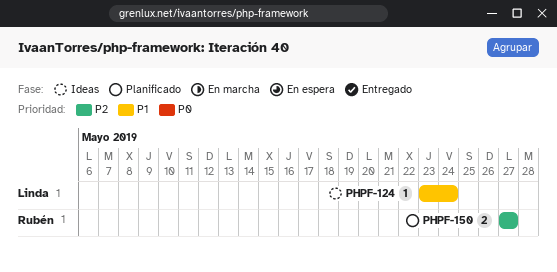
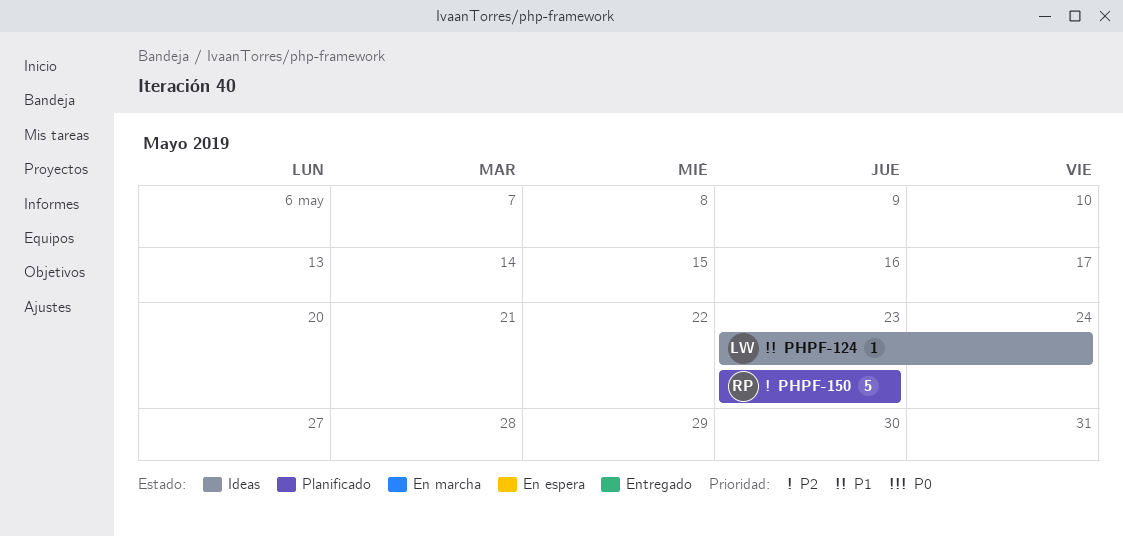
PHPF-150, estimate: 2 -> 5
PHPF-150, start: May 27 -> May 23
PHPF-150, due: May 27 -> May 23

